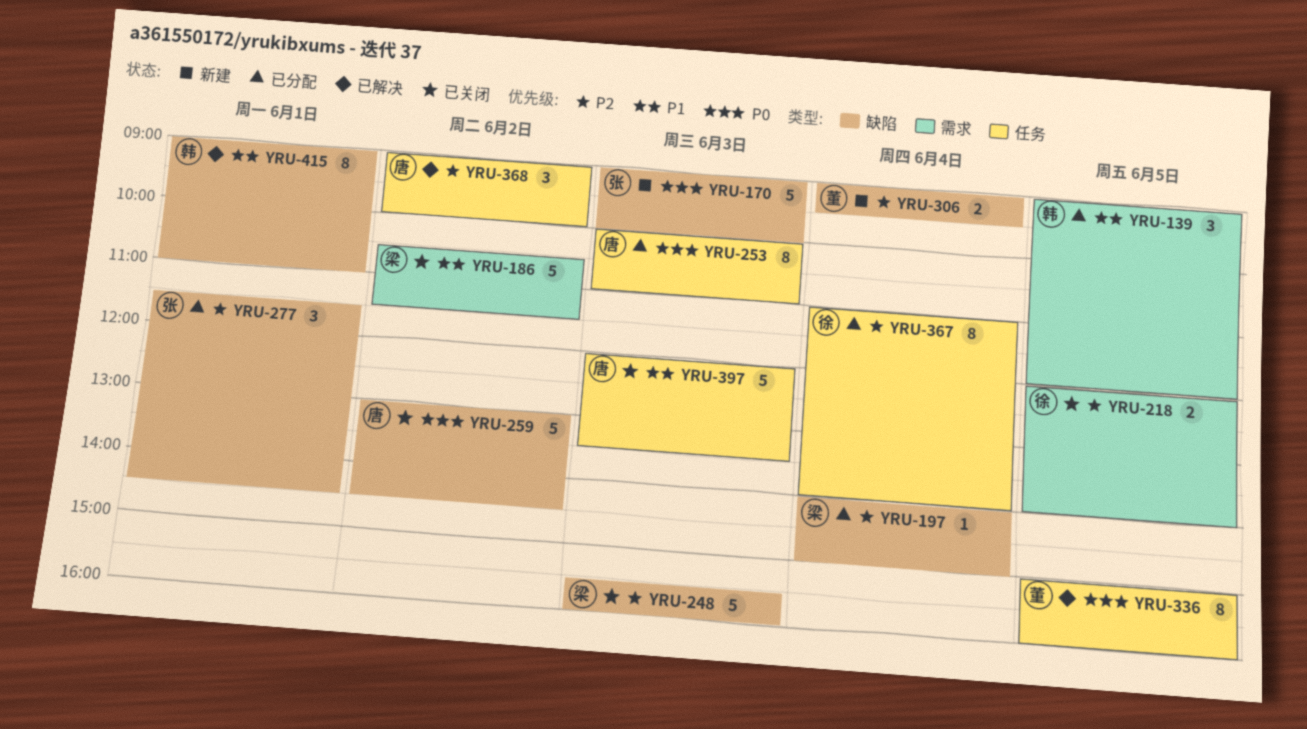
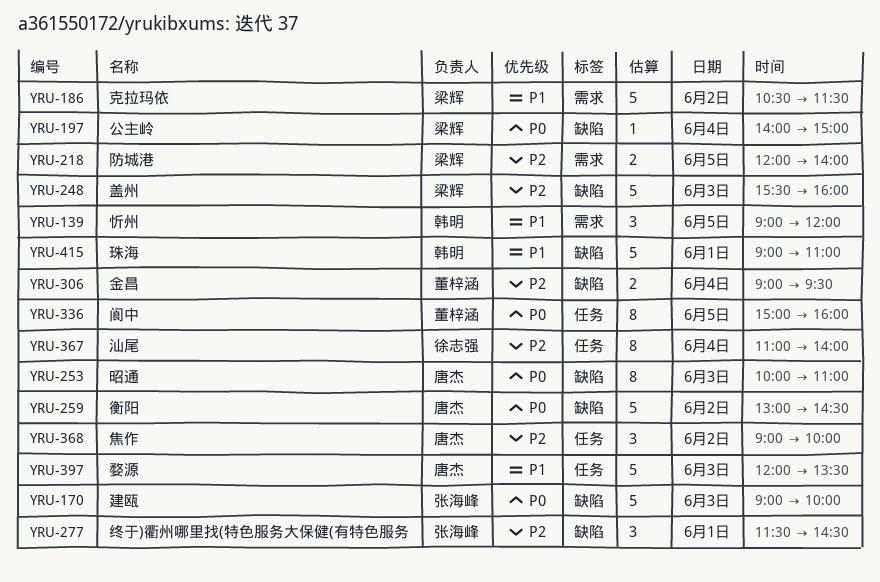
YRU-197, priority: P2 -> P0
YRU-218, owner: 徐志强 -> 梁辉
YRU-253, label: 任务 -> 缺陷
YRU-415, estimate: 8 -> 5

